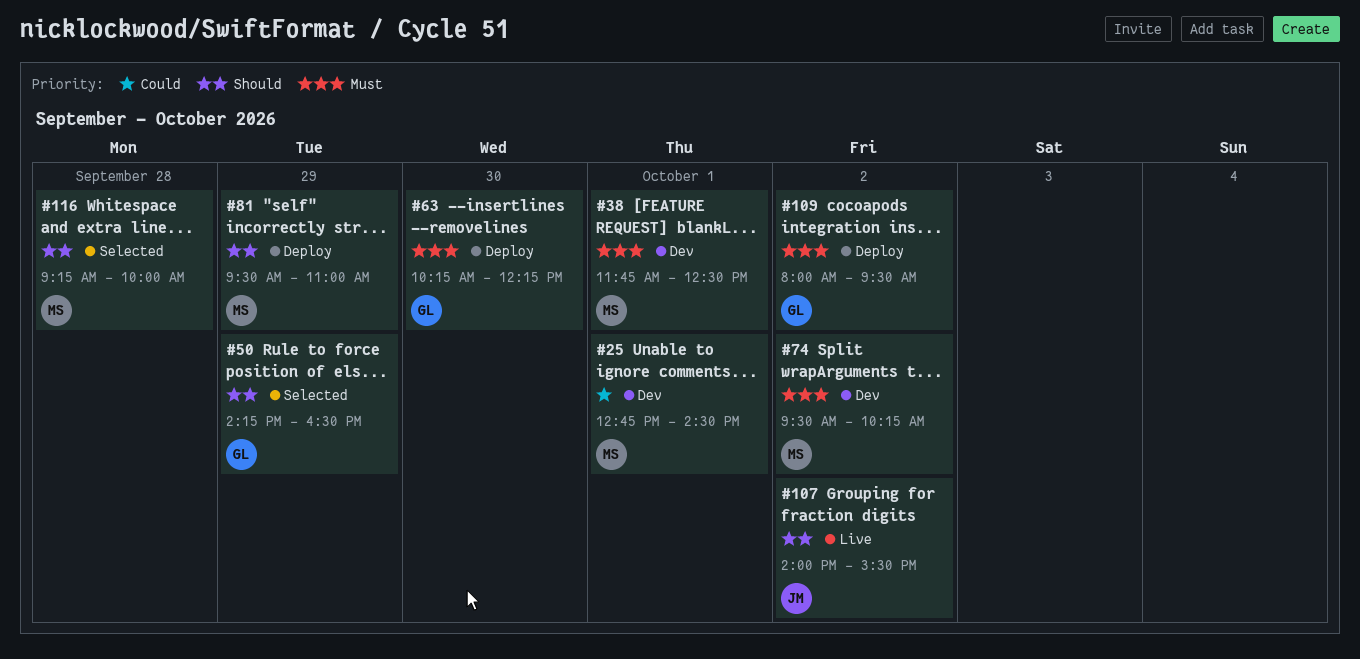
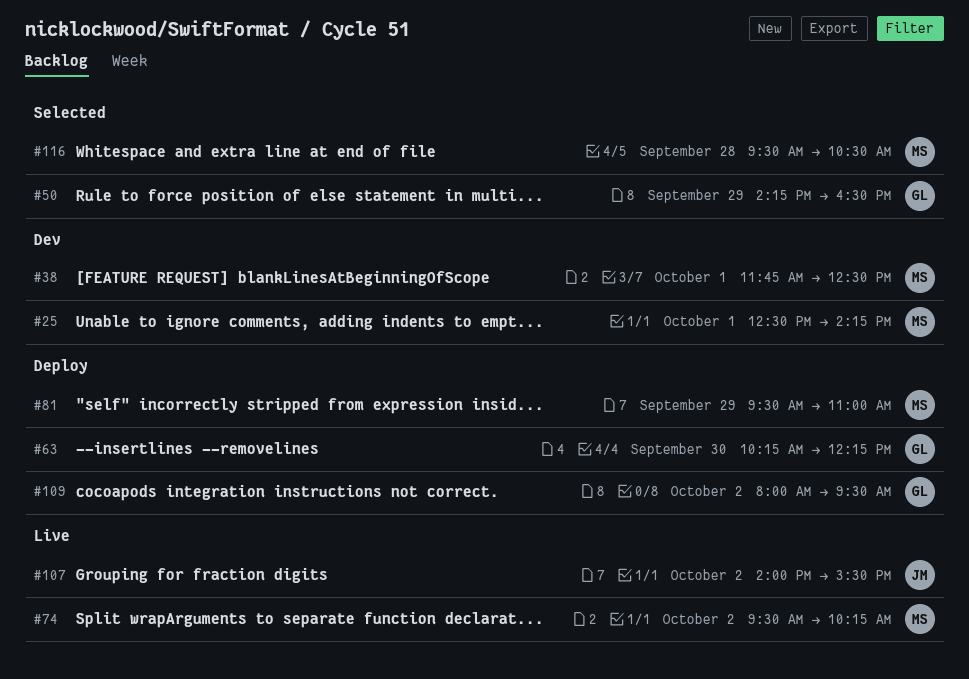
#25, begins: 12:45 -> 12:30
#25, ends: 14:30 -> 14:15
#74, status: Dev -> Live
#116, begins: 09:15 -> 09:30
#116, ends: 10:00 -> 10:30

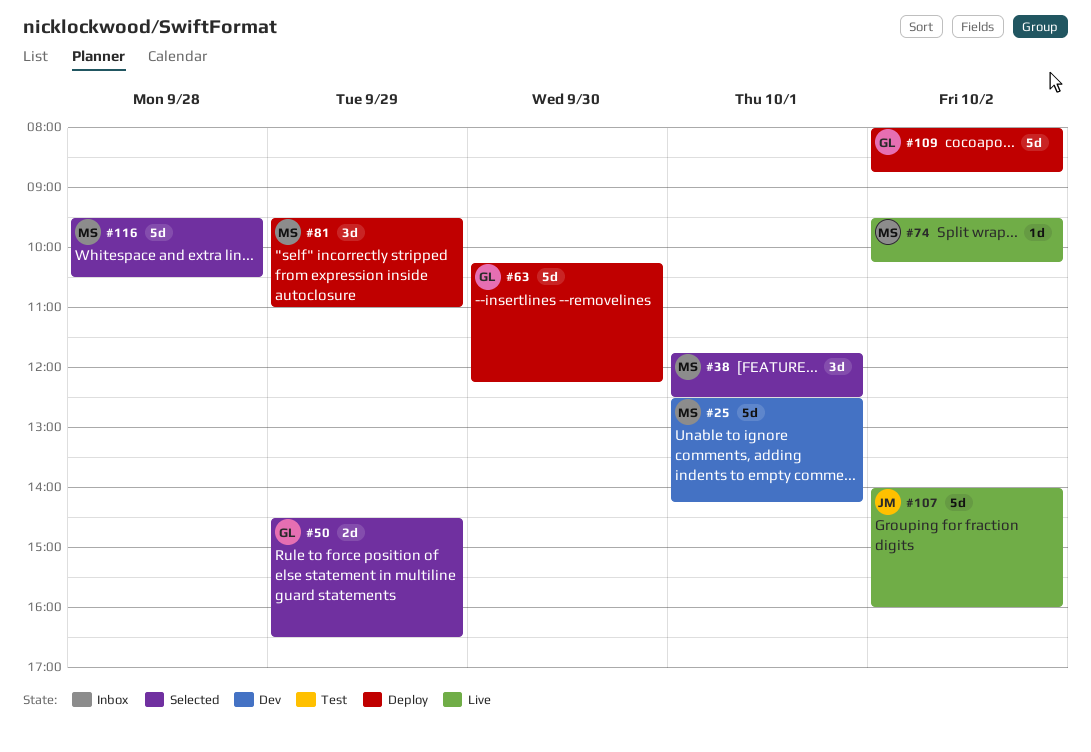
#38, status: Dev -> Selected
#50, begins: 14:15 -> 14:30
#107, ends: 15:30 -> 16:00
#109, ends: 09:30 -> 08:45

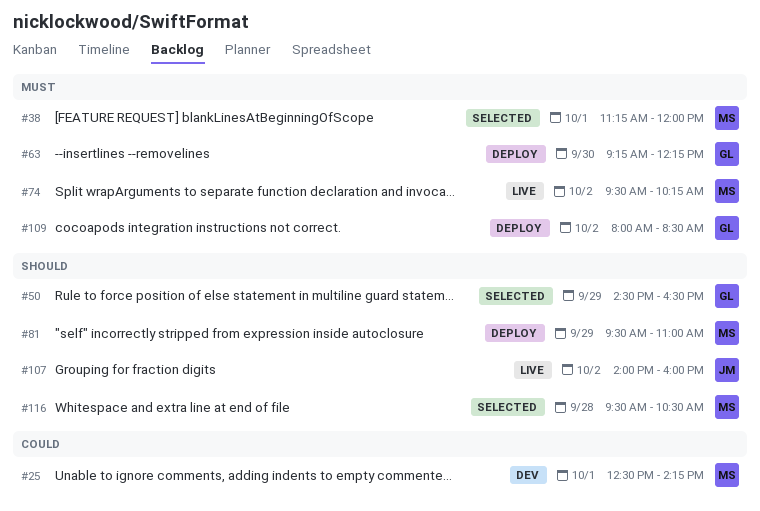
#38, begins: 11:45 -> 11:15
#38, ends: 12:30 -> 12:00
#63, begins: 10:15 -> 09:15
#109, ends: 08:45 -> 08:30

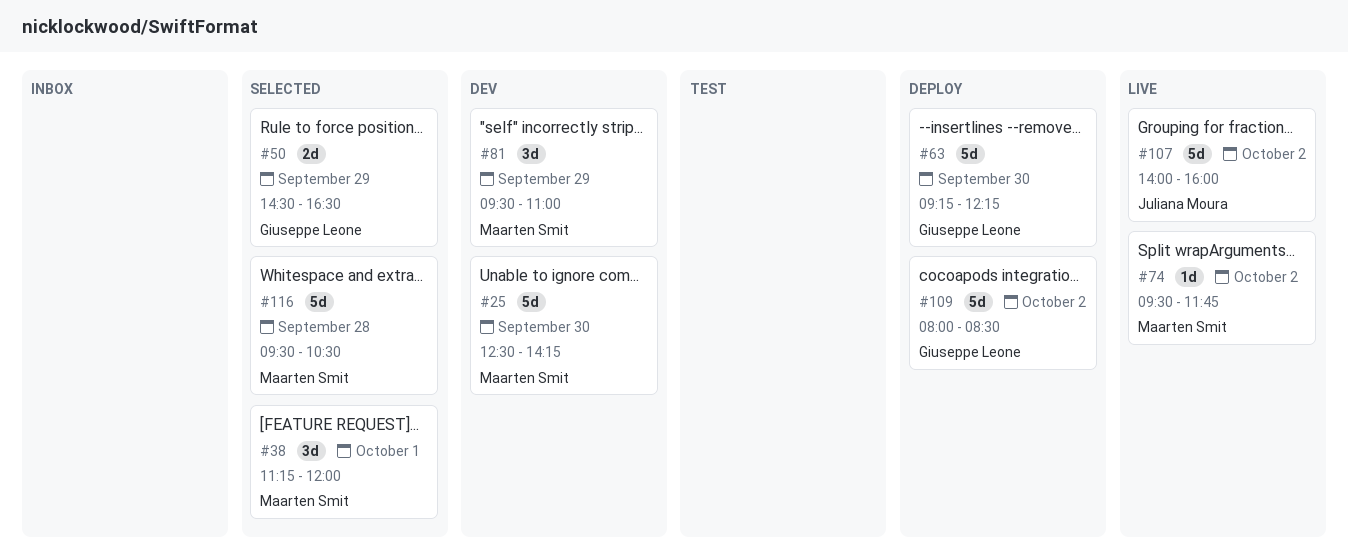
#25, day: Oct 1 -> Sep 30
#74, ends: 10:15 -> 11:45
#81, status: Deploy -> Dev

